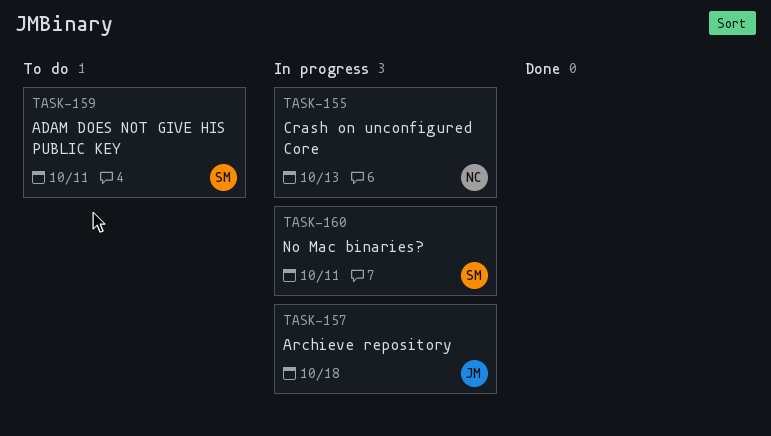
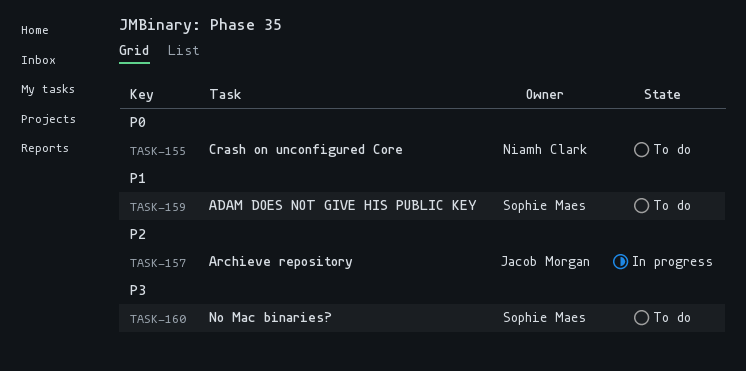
TASK-155, status: In progress -> To do
TASK-160, status: In progress -> To do

